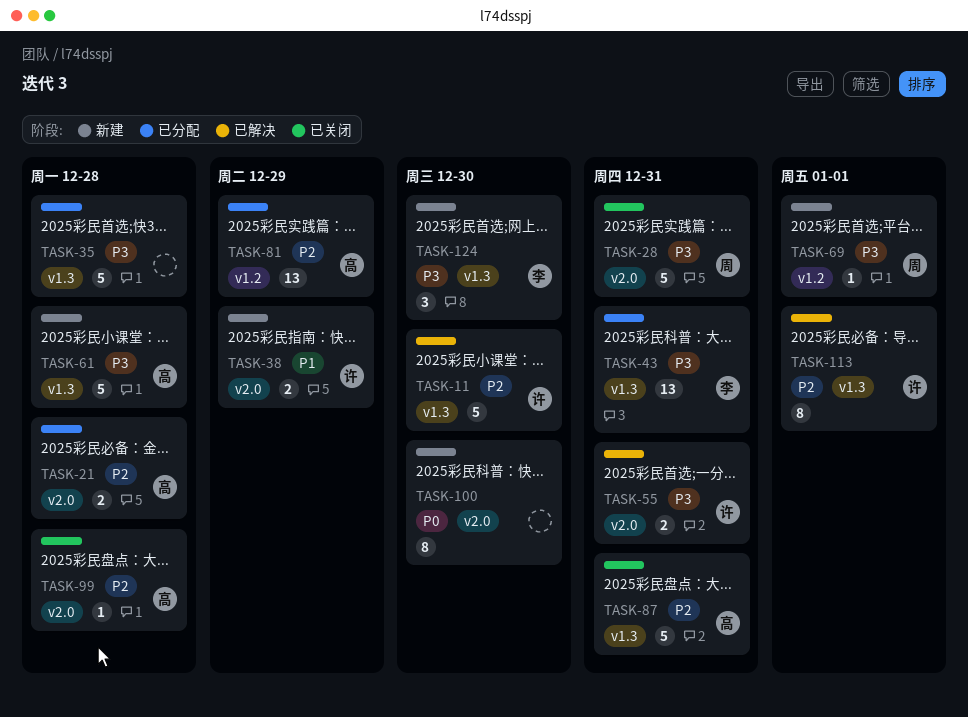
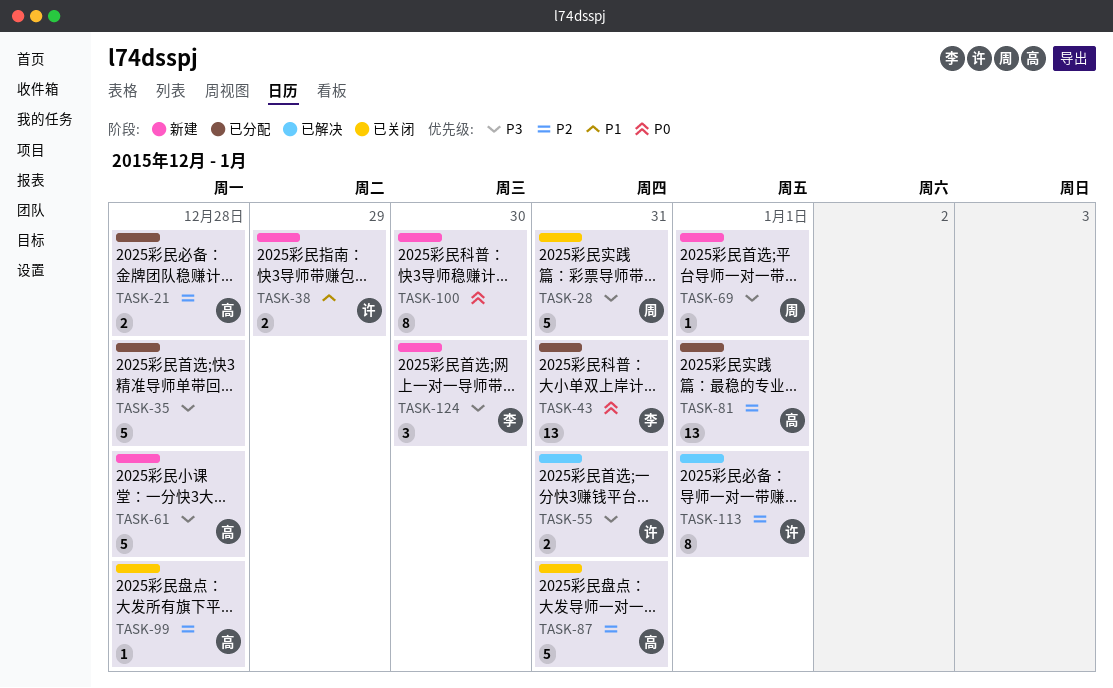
TASK-11: present -> none
TASK-43, priority: P3 -> P0
TASK-81, due: Dec 29 -> Jan 1

